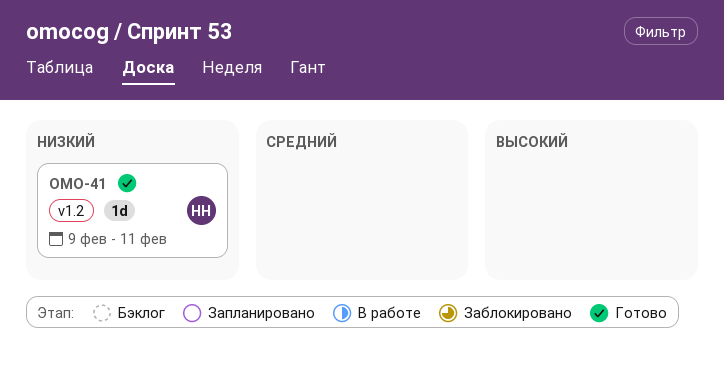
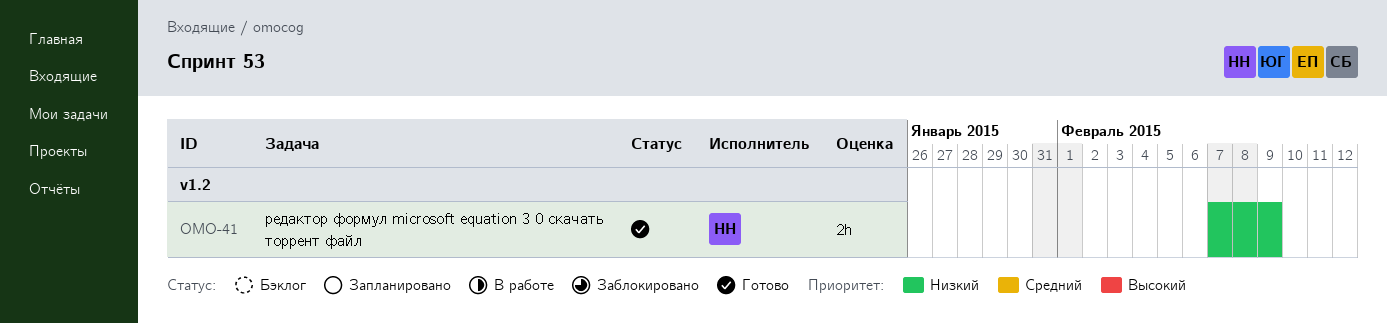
OMO-41, estimate: 1d -> 2h
OMO-41, start: Feb 9 -> Feb 7
OMO-41, due: Feb 11 -> Feb 9

